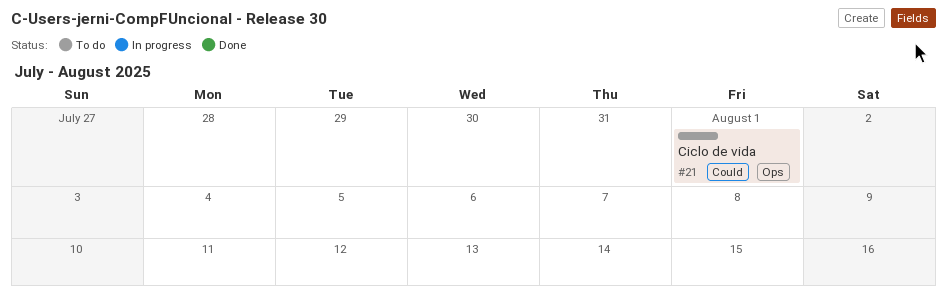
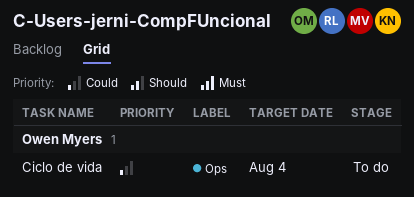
Ciclo de vida, due: Aug 1 -> Aug 4

